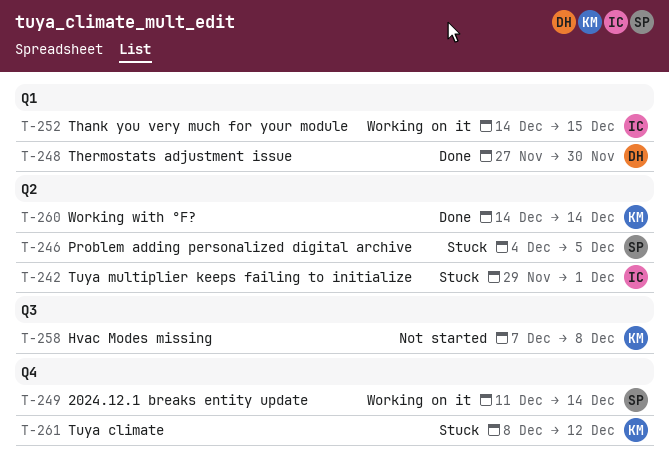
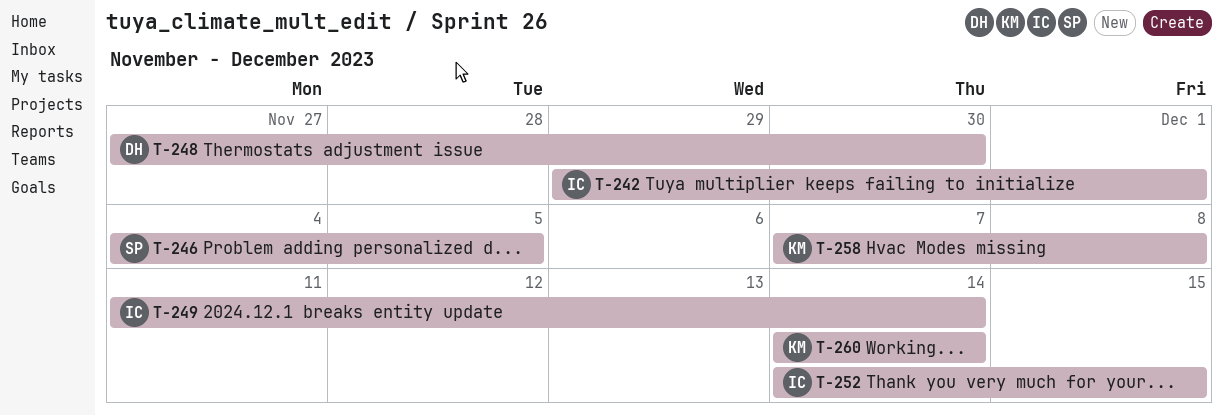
T-249, owner: SP -> IC
T-261: present -> none

